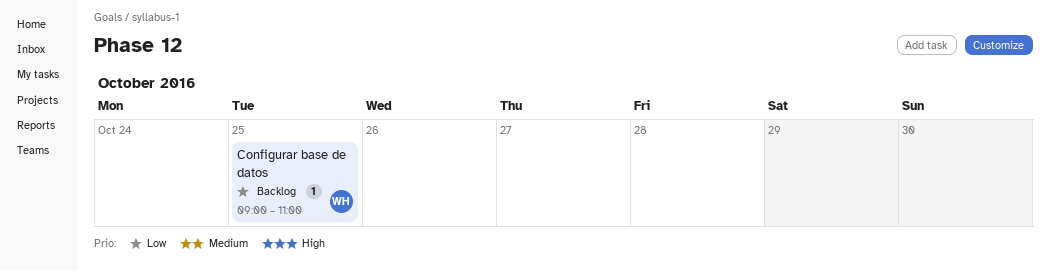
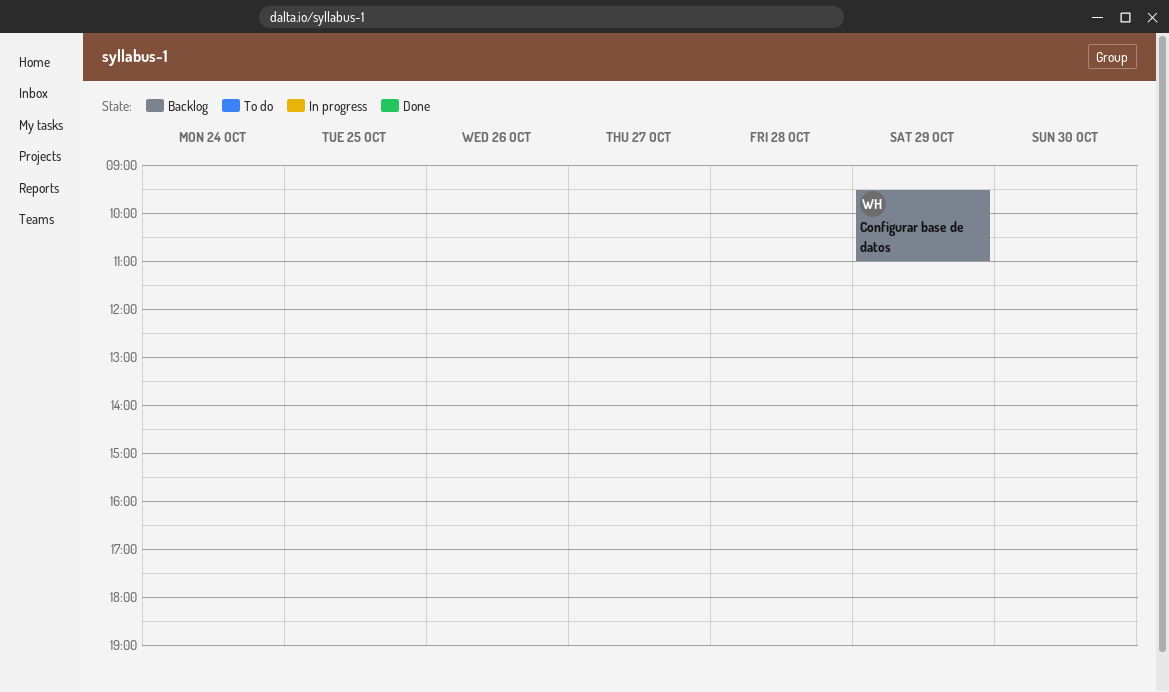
Configurar base de datos, day: Oct 25 -> Oct 29
Configurar base de datos, begins: 09:00 -> 09:30

